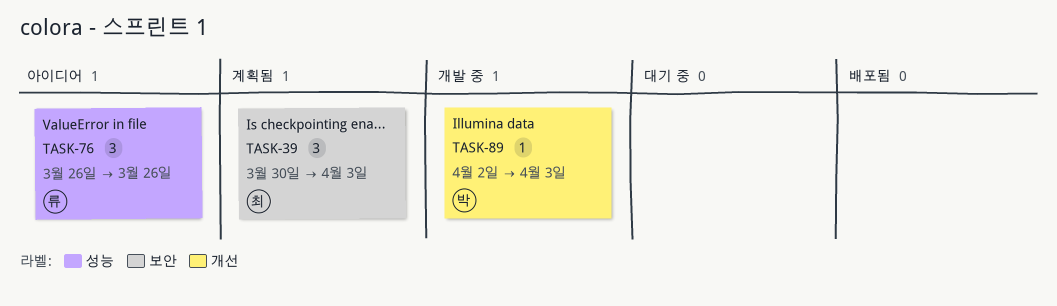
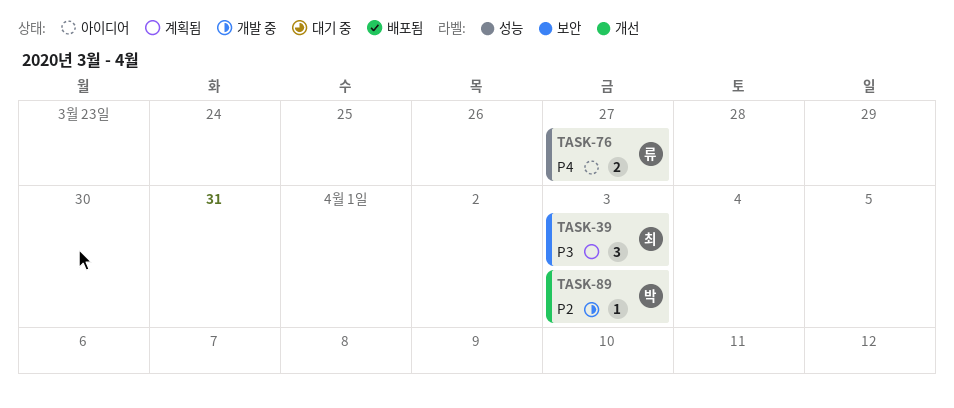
TASK-76, estimate: 3 -> 2
TASK-76, due: Mar 26 -> Mar 27

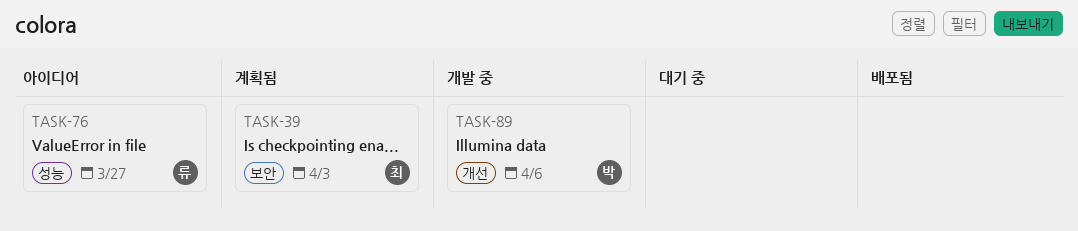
TASK-89, due: Apr 3 -> Apr 6

